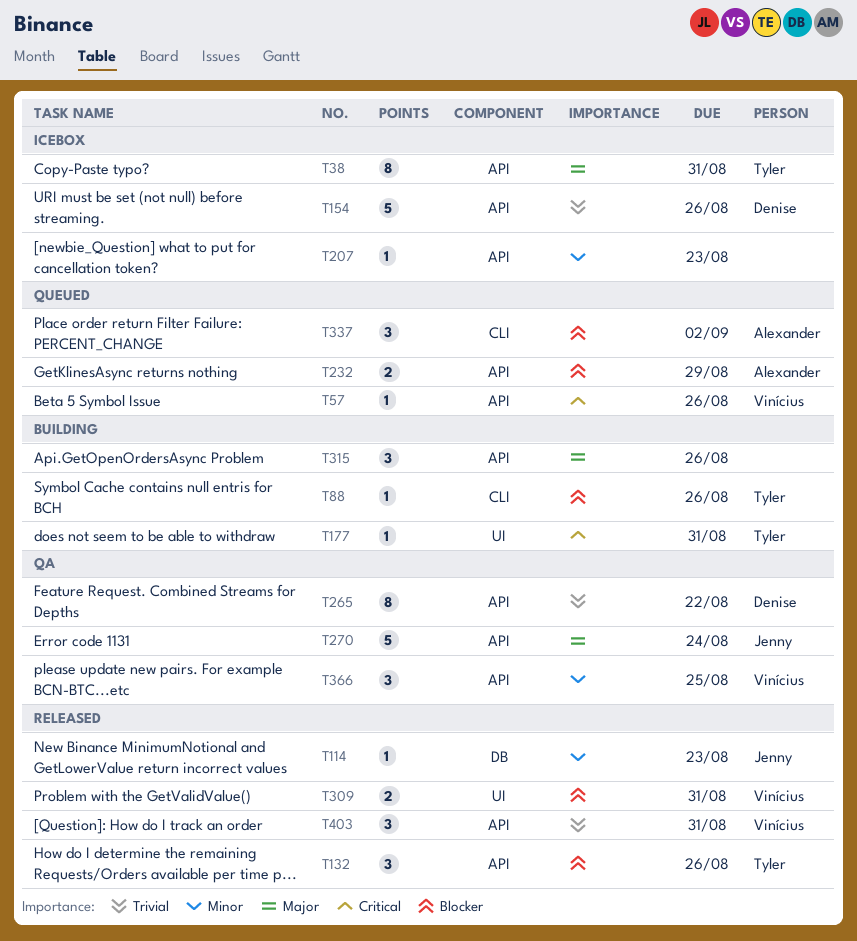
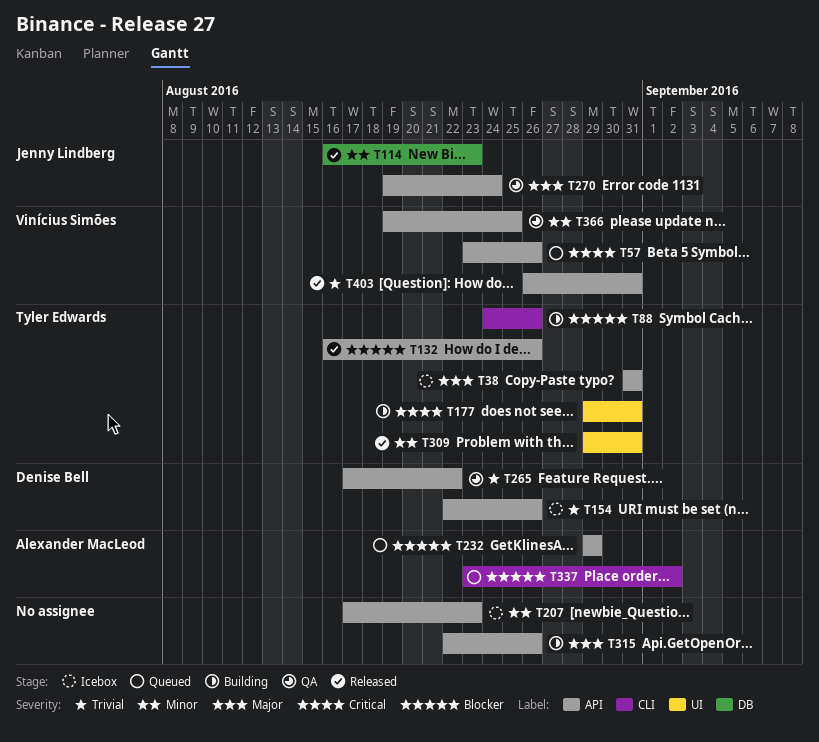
T309, owner: Vinícius Simões -> Tyler Edwards
T309, priority: Blocker -> Minor

